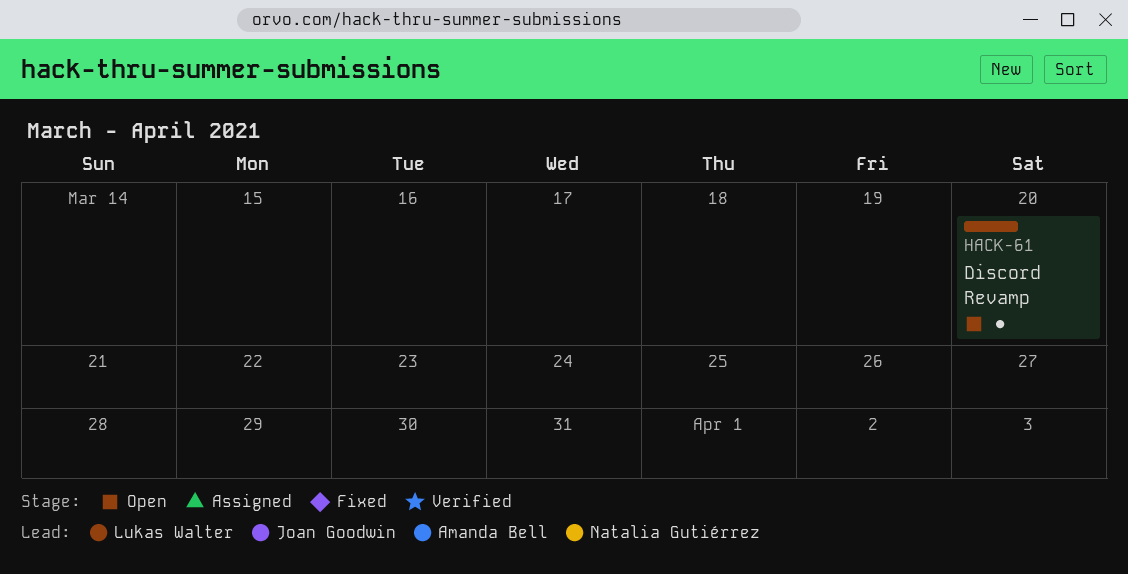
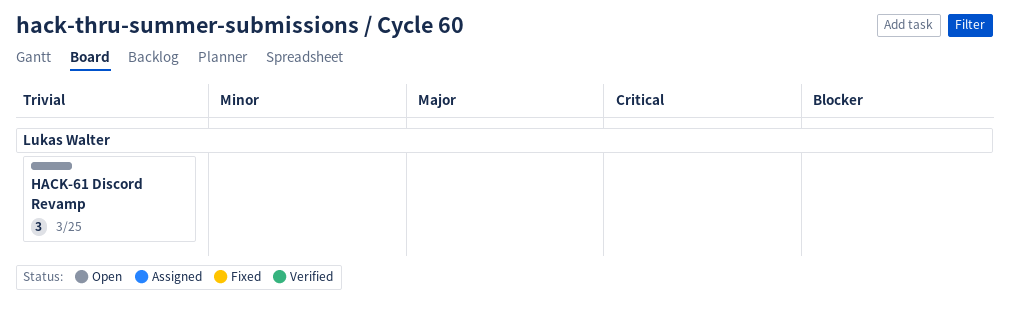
HACK-61, estimate: 1 -> 3
HACK-61, due: Mar 20 -> Mar 25

